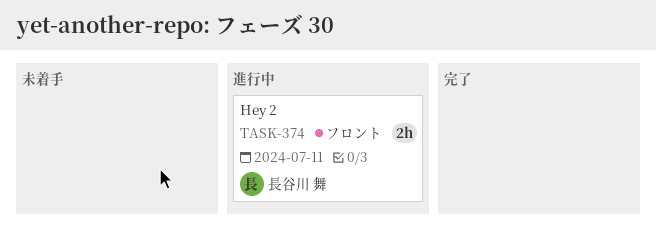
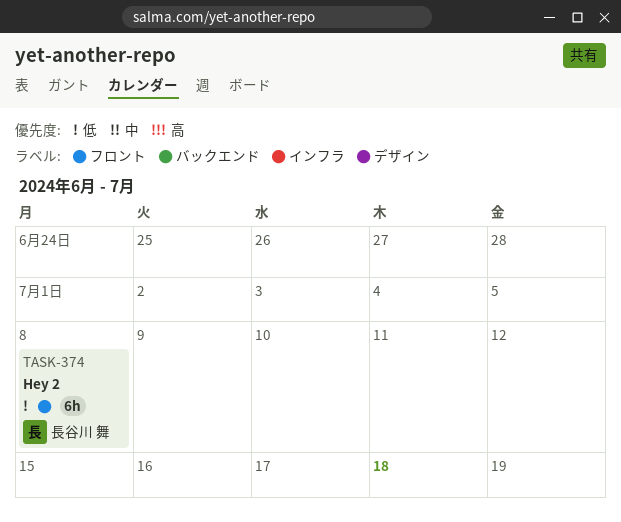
TASK-374, estimate: 2h -> 6h
TASK-374, due: Jul 11 -> Jul 8

